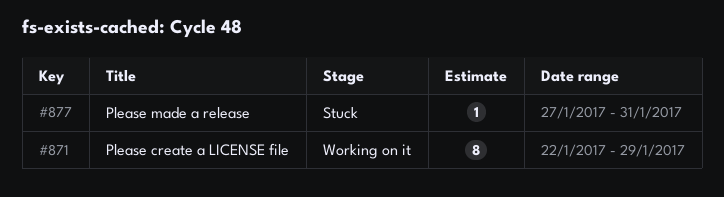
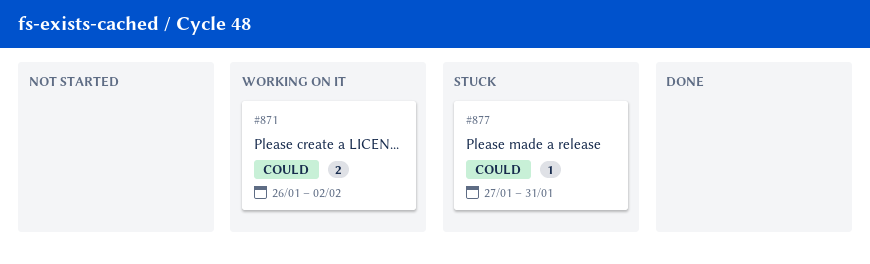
#871, estimate: 8 -> 2
#871, start: Jan 22 -> Jan 26
#871, due: Jan 29 -> Feb 2

